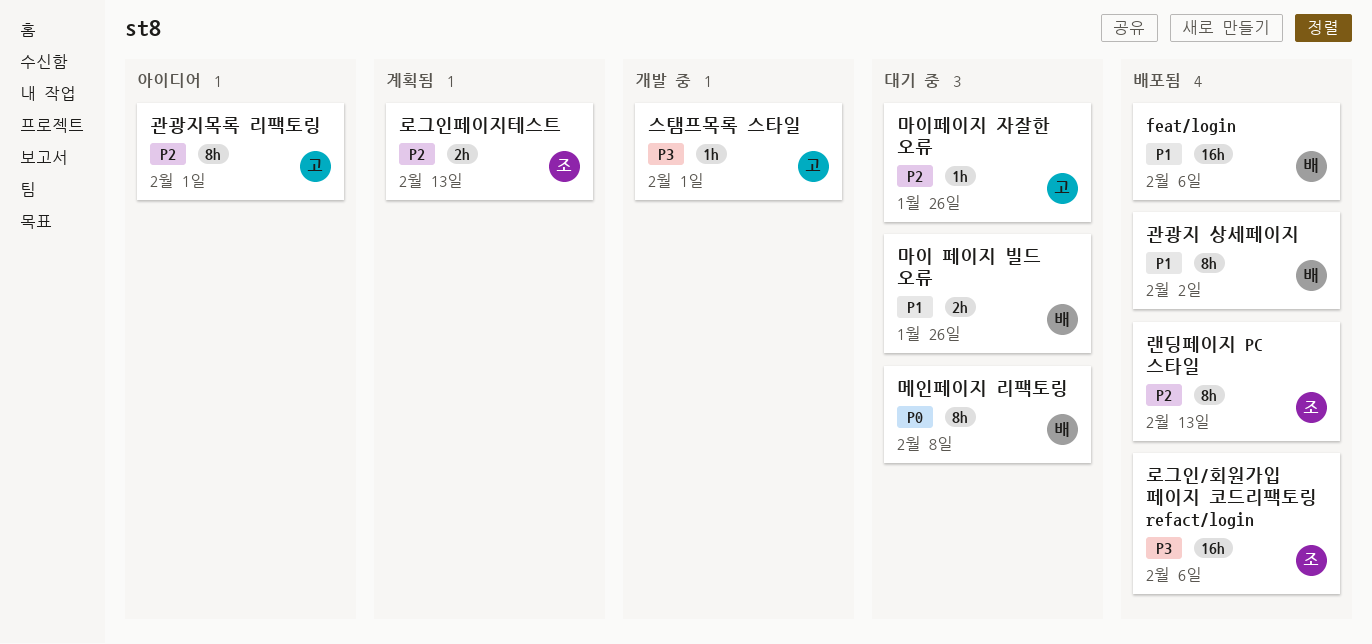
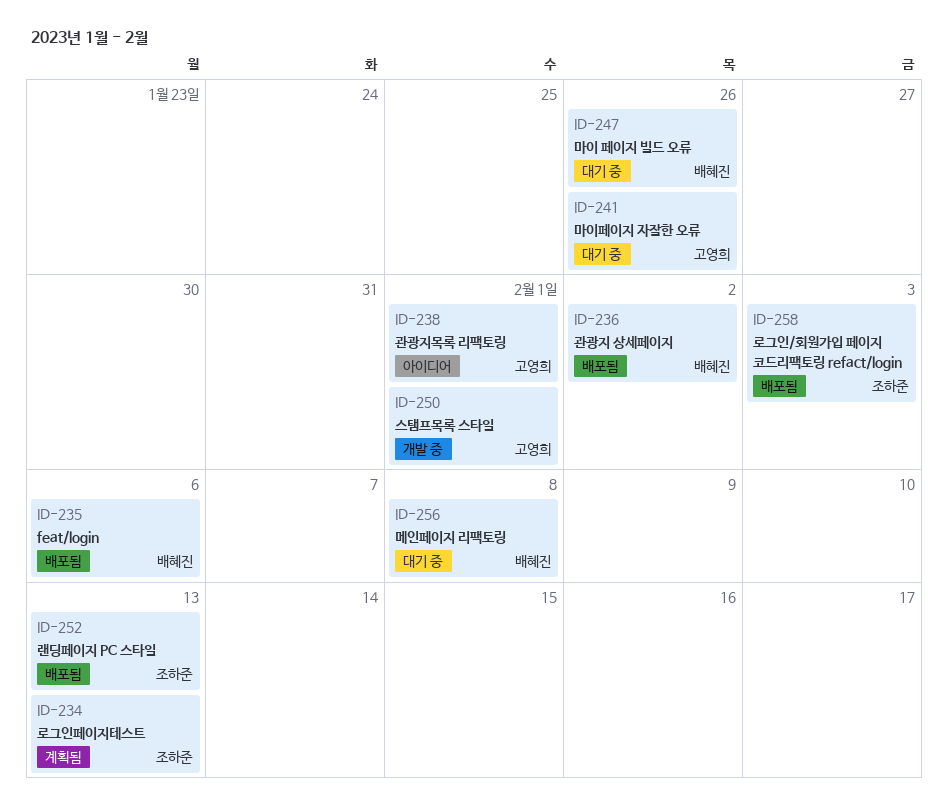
로그인/회원가입 페이지 코드리팩토링 refact/login, due: Feb 6 -> Feb 3

